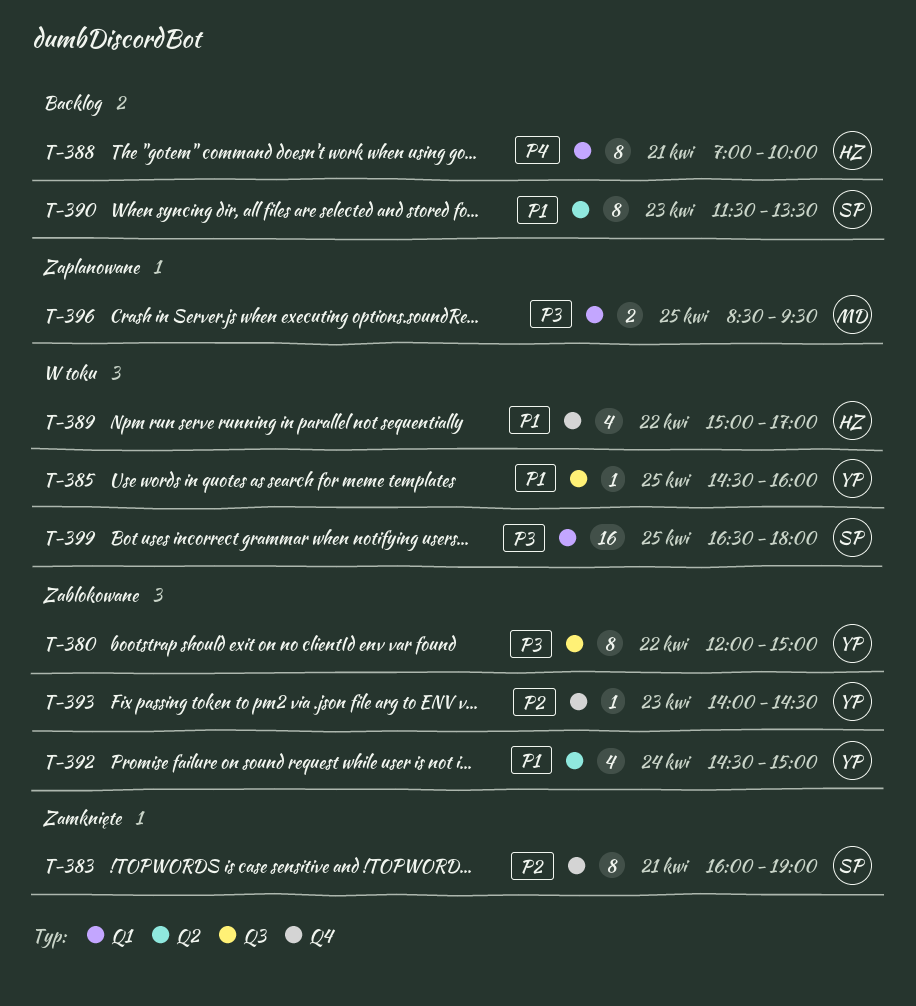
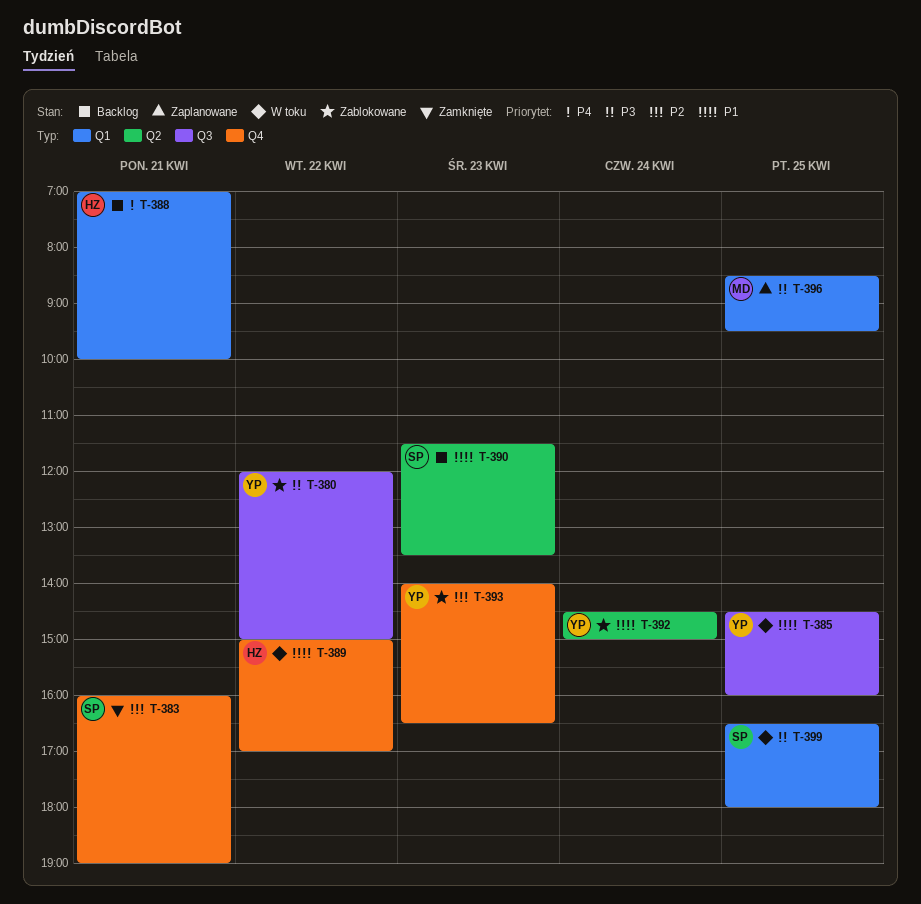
T-393, ends: 14:30 -> 16:30

